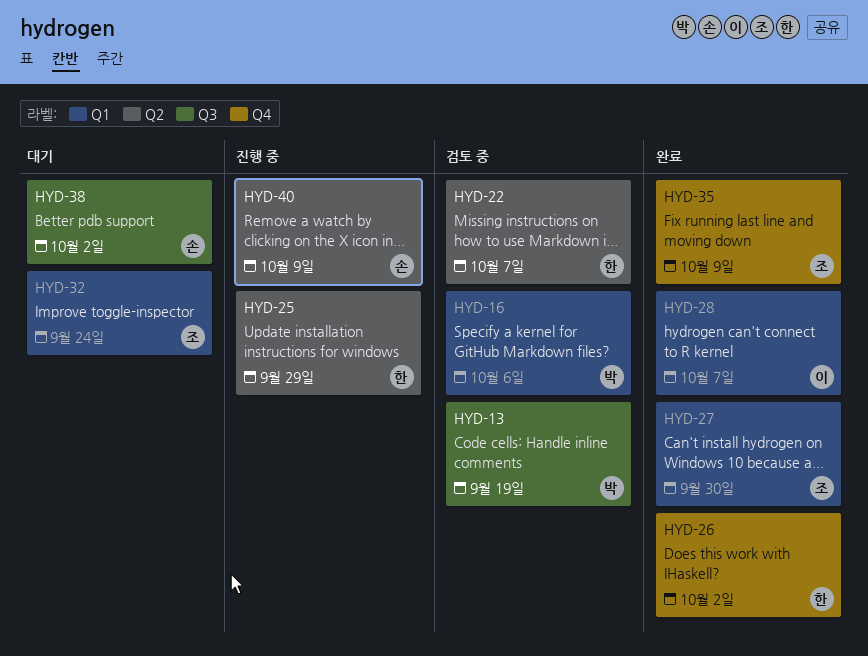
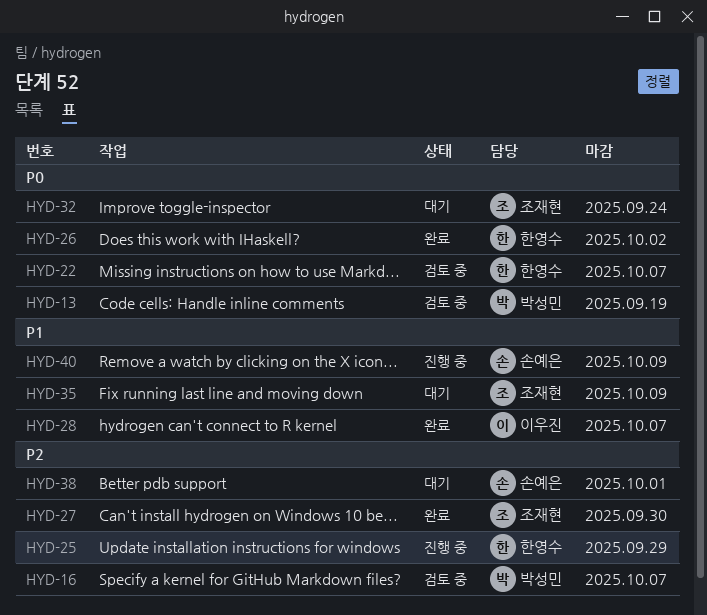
HYD-16, due: Oct 6 -> Oct 7
HYD-35, status: 완료 -> 대기
HYD-38, due: Oct 2 -> Oct 1

